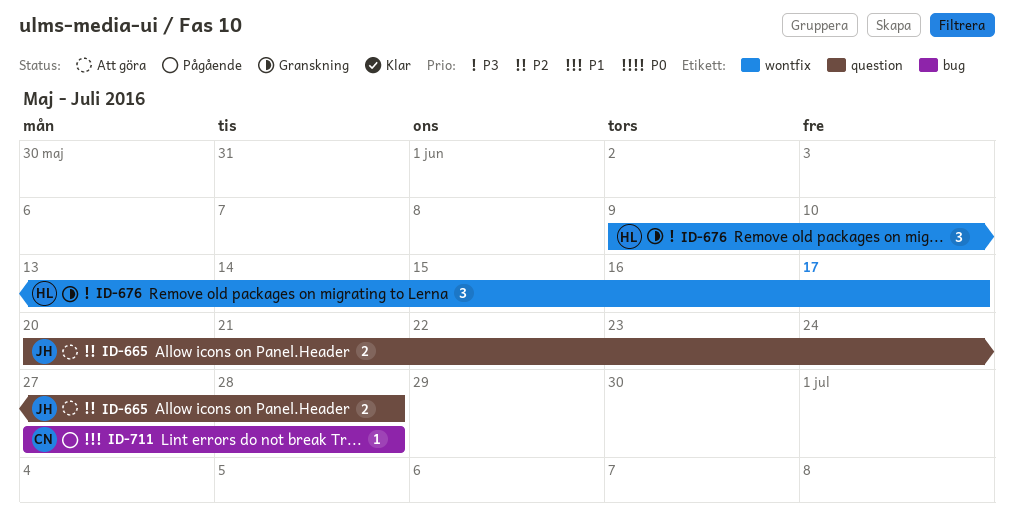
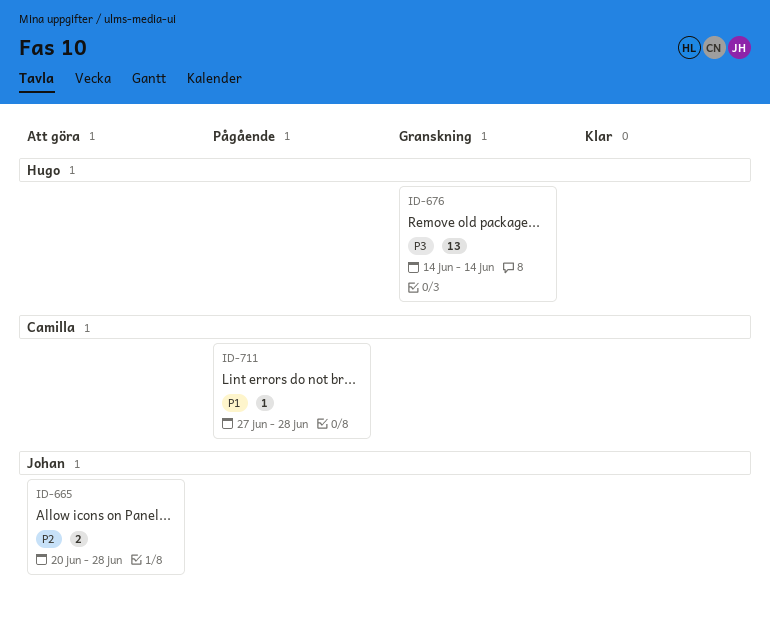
ID-676, estimate: 3 -> 13
ID-676, start: Jun 9 -> Jun 14
ID-676, due: Jun 17 -> Jun 14

